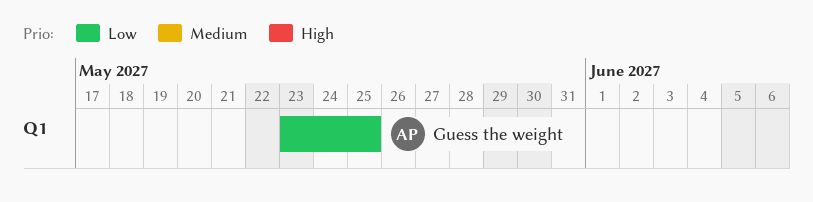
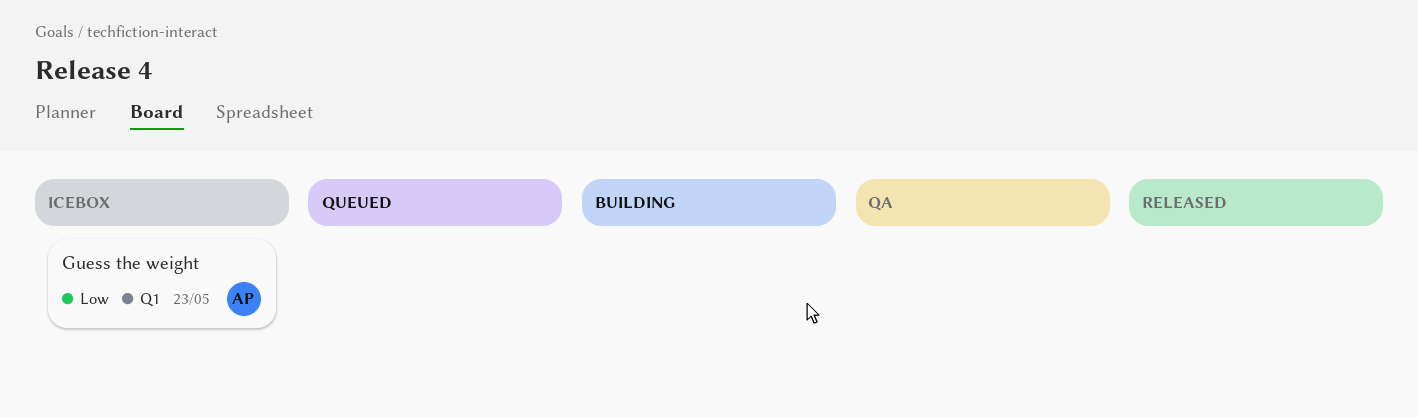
Guess the weight, due: May 25 -> May 23

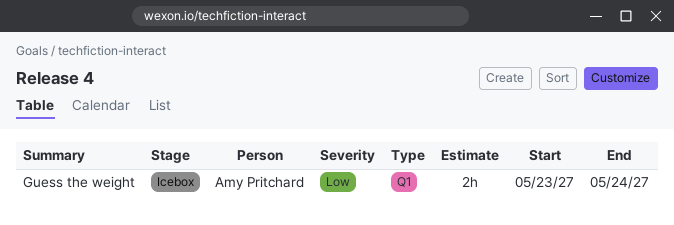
Guess the weight, due: May 23 -> May 24

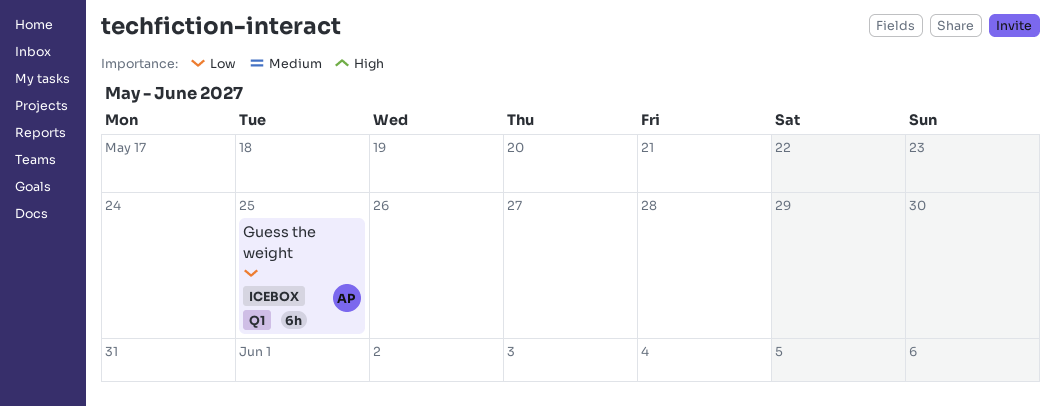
Guess the weight, estimate: 2h -> 6h
Guess the weight, due: May 24 -> May 25

